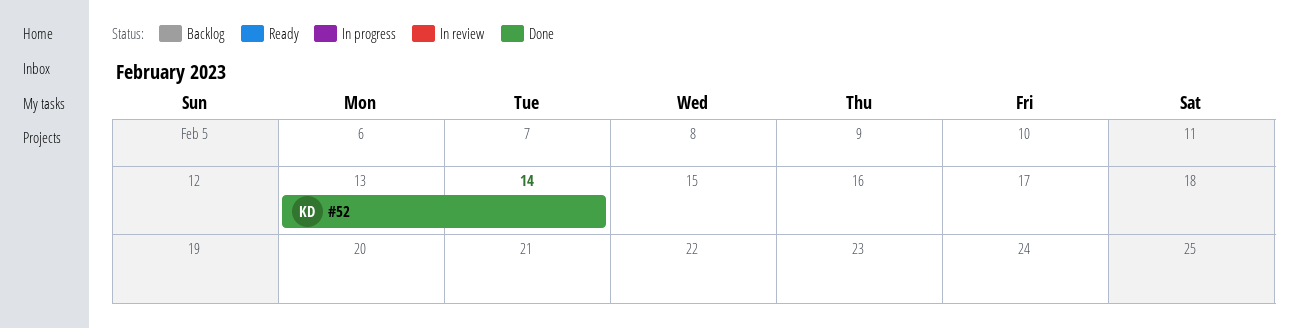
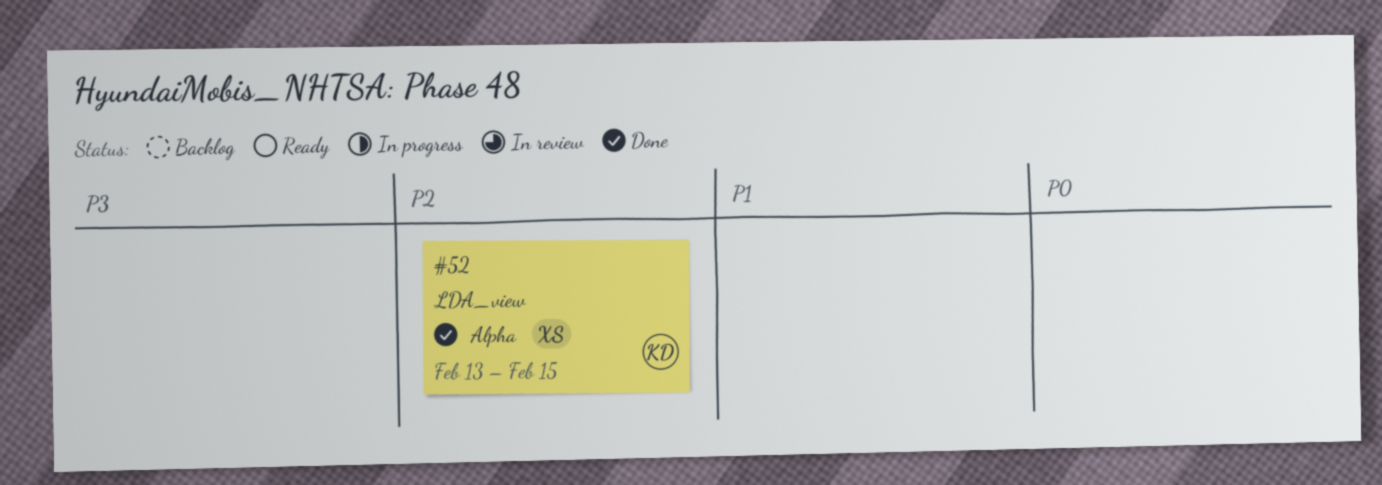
#52, due: Feb 14 -> Feb 15

